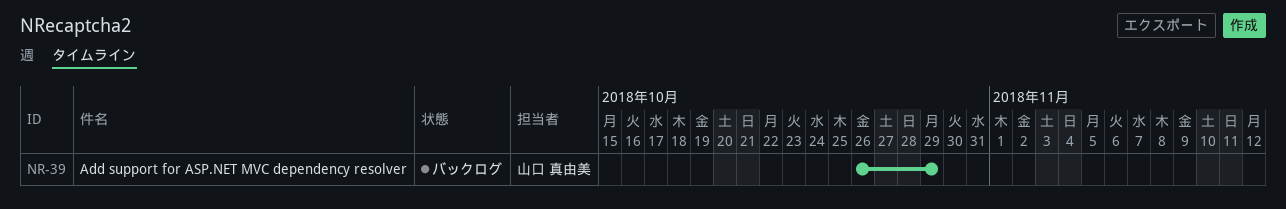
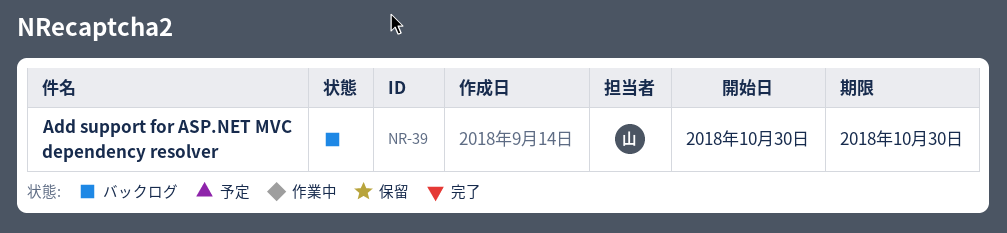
NR-39, start: Oct 26 -> Oct 30
NR-39, due: Oct 29 -> Oct 30

